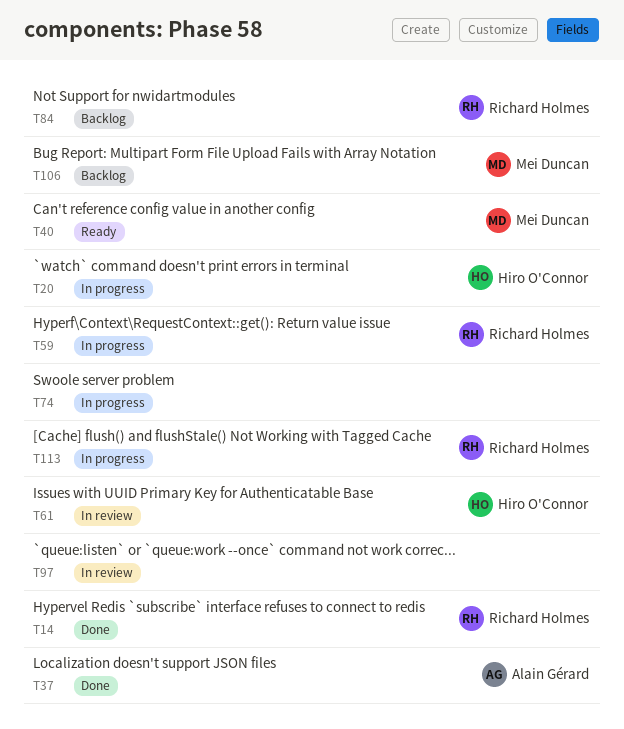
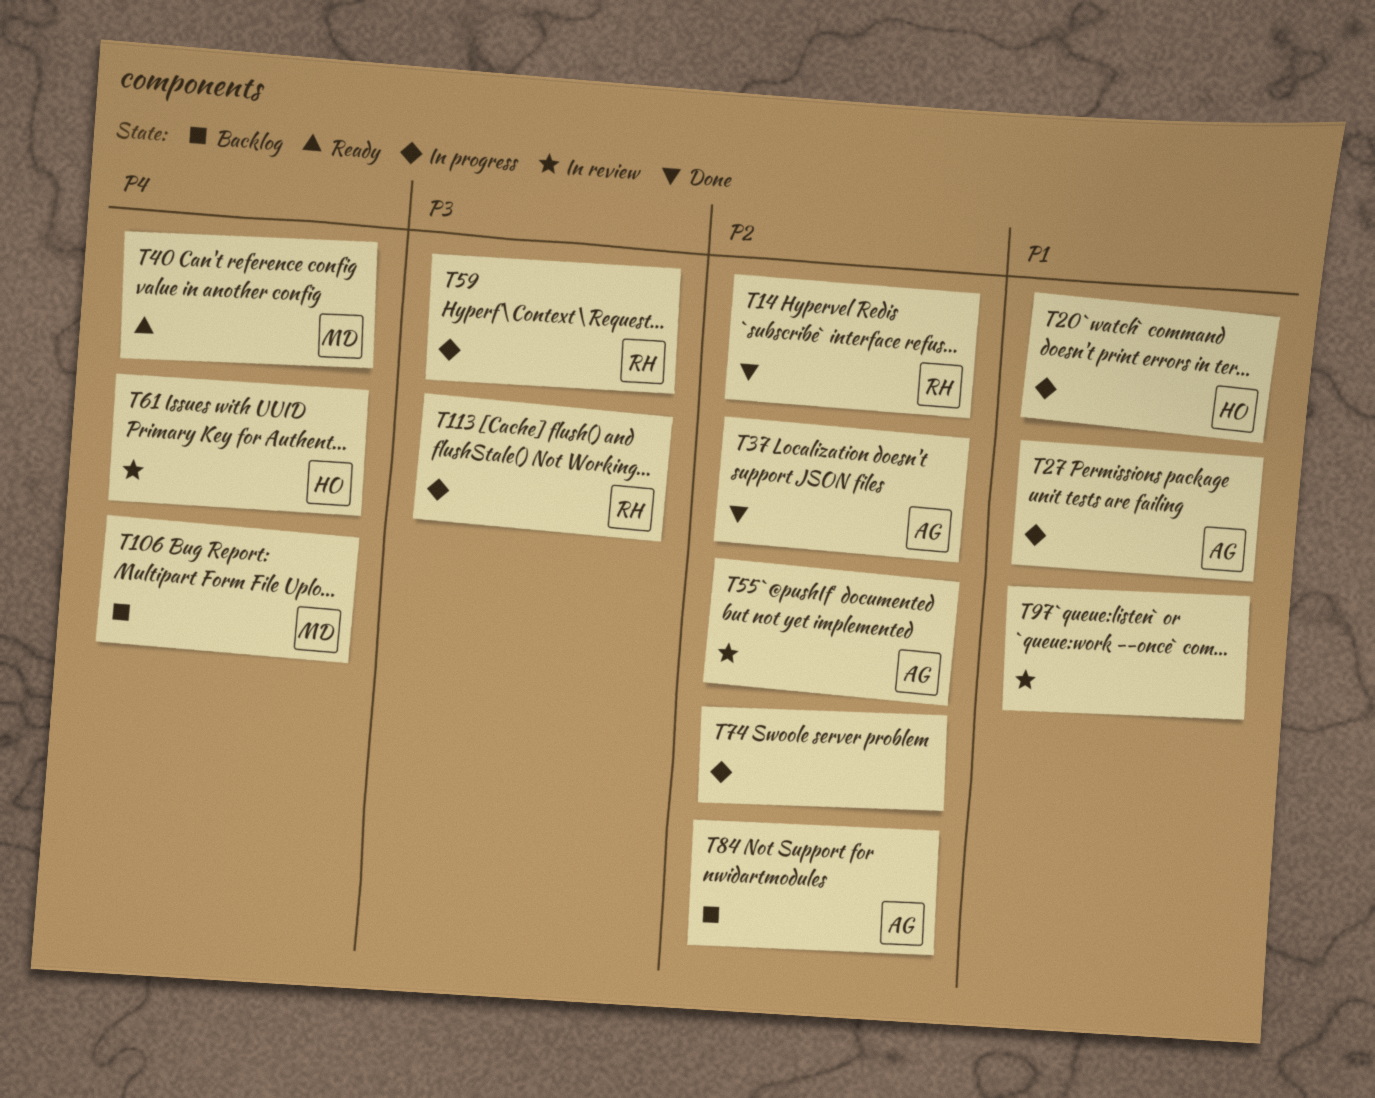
T27: none -> present
T55: none -> present
T84, owner: Richard Holmes -> Alain Gérard

